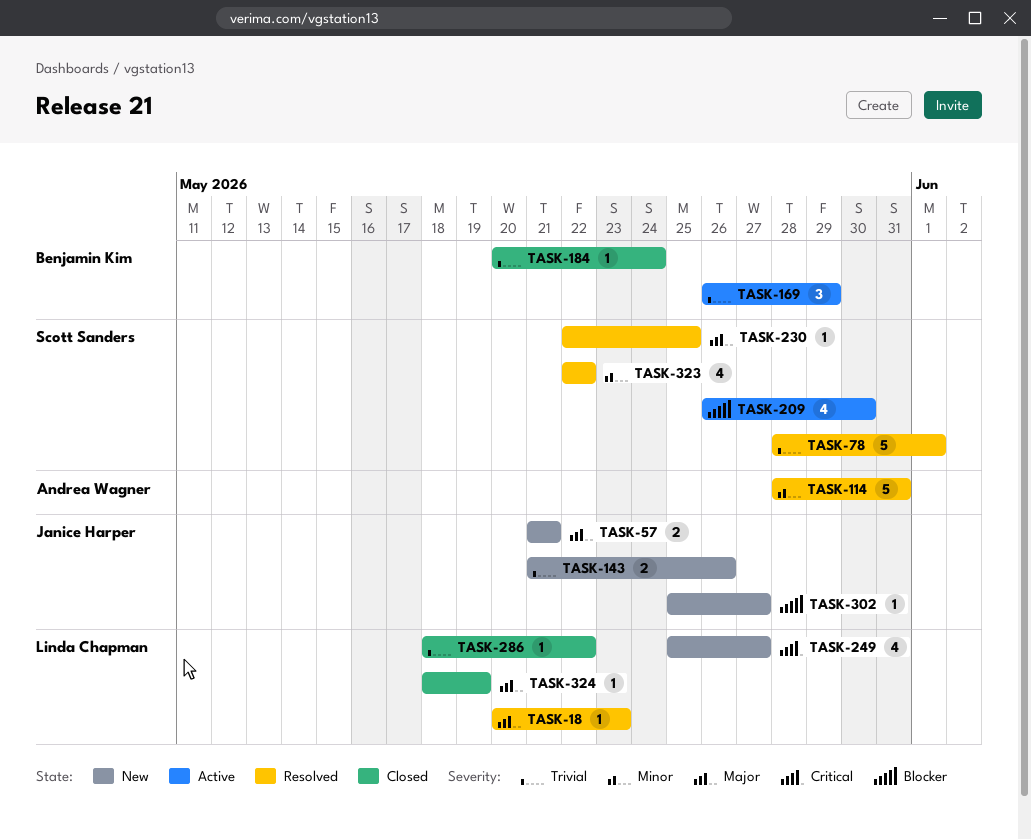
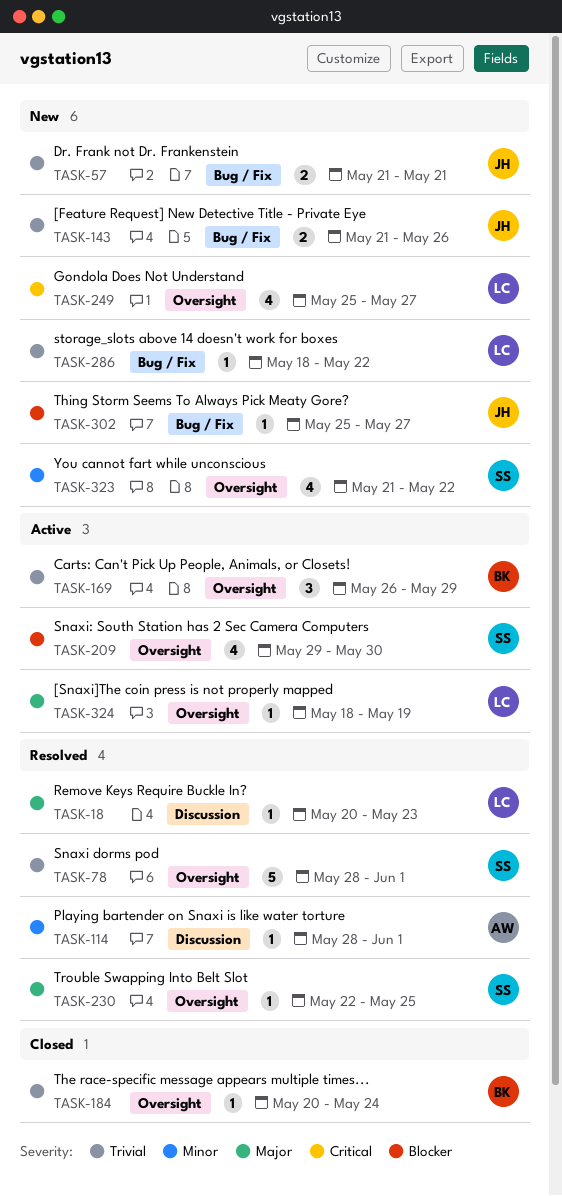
TASK-57, priority: Major -> Trivial
TASK-114, estimate: 5 -> 1
TASK-114, due: May 31 -> Jun 1
TASK-209, start: May 26 -> May 29
TASK-286, status: Closed -> New
TASK-323, status: Resolved -> New
TASK-323, start: May 22 -> May 21
TASK-324, status: Closed -> Active

